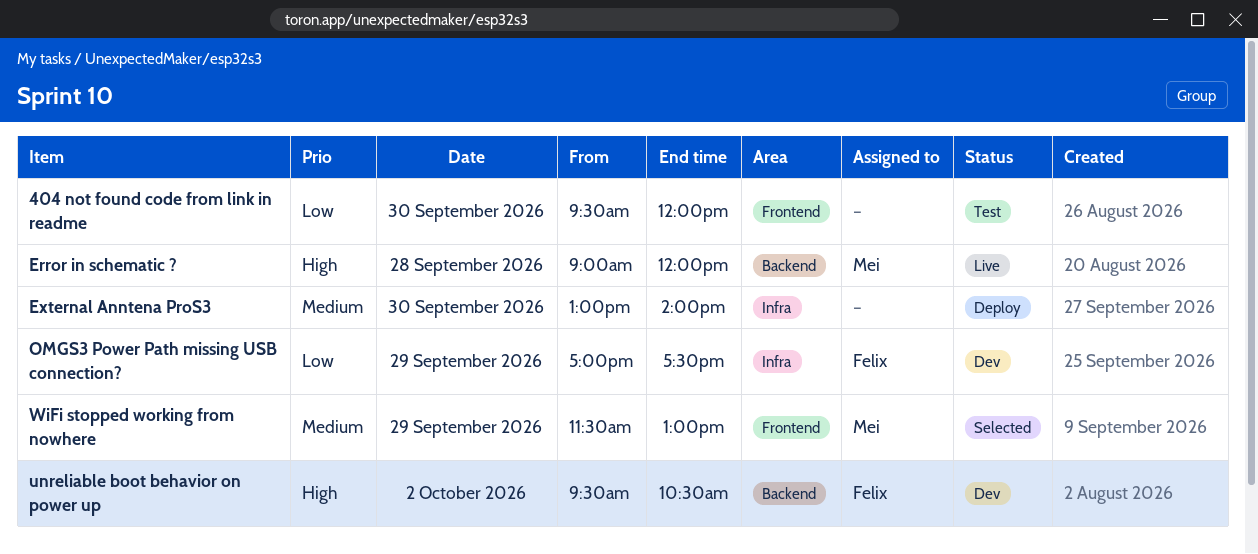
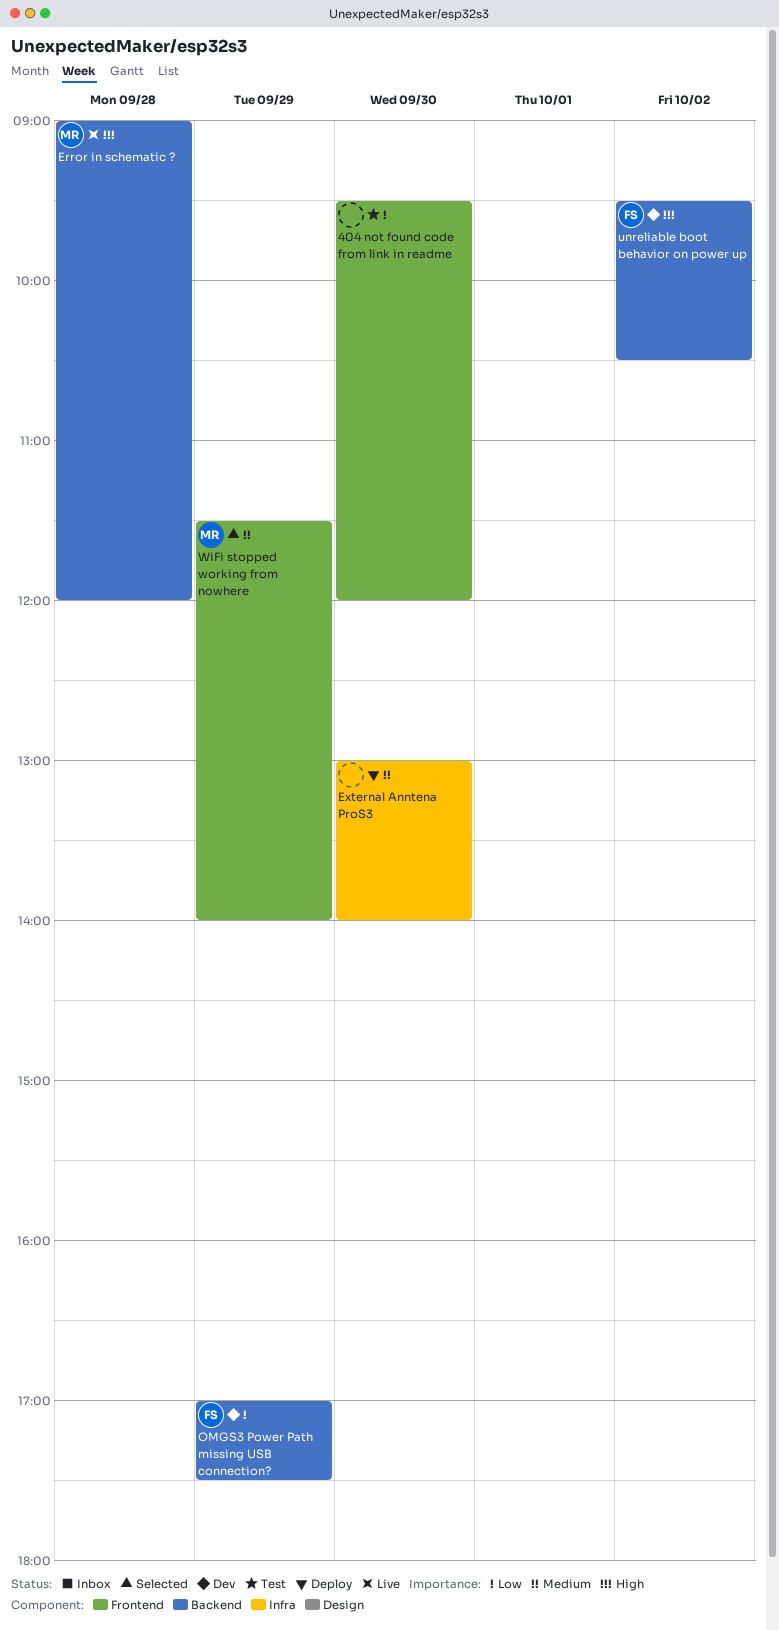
OMGS3 Power Path missing USB connection?, label: Infra -> Backend
WiFi stopped working from nowhere, ends: 13:00 -> 14:00

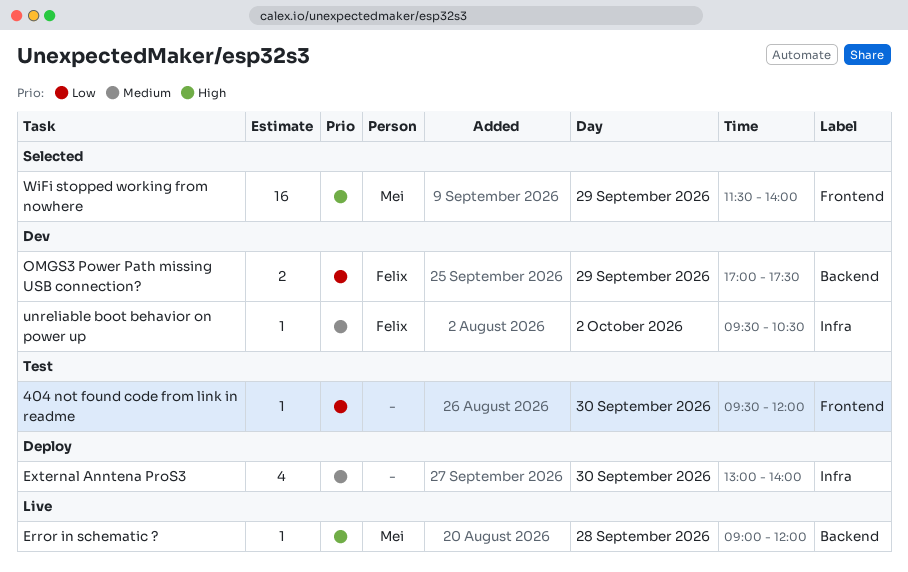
unreliable boot behavior on power up, priority: High -> Medium
unreliable boot behavior on power up, label: Backend -> Infra
WiFi stopped working from nowhere, priority: Medium -> High

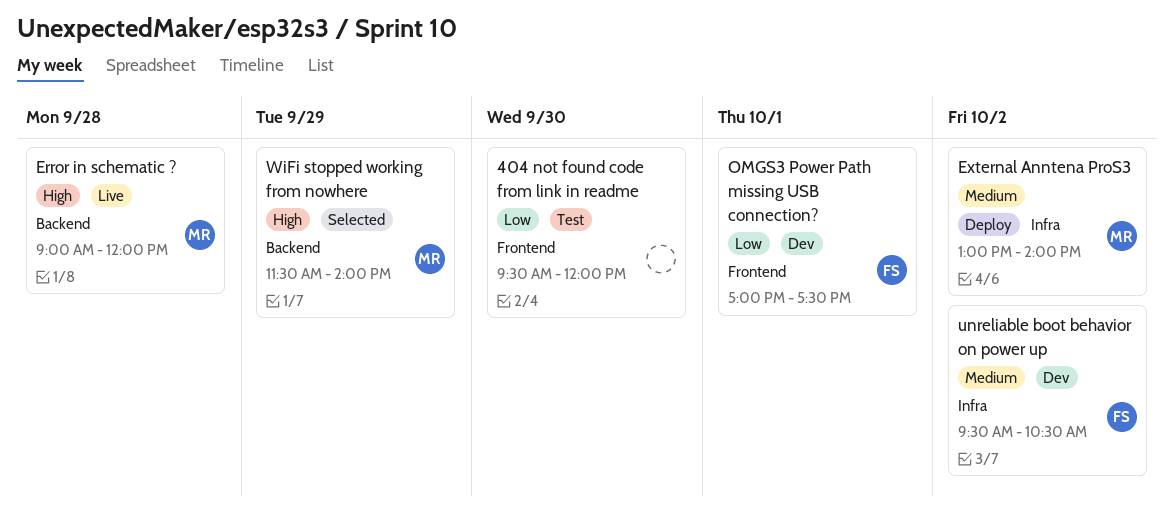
External Anntena ProS3, owner: none -> Mei
External Anntena ProS3, day: Sep 30 -> Oct 2
OMGS3 Power Path missing USB connection?, label: Backend -> Frontend
OMGS3 Power Path missing USB connection?, day: Sep 29 -> Oct 1
WiFi stopped working from nowhere, label: Frontend -> Backend

